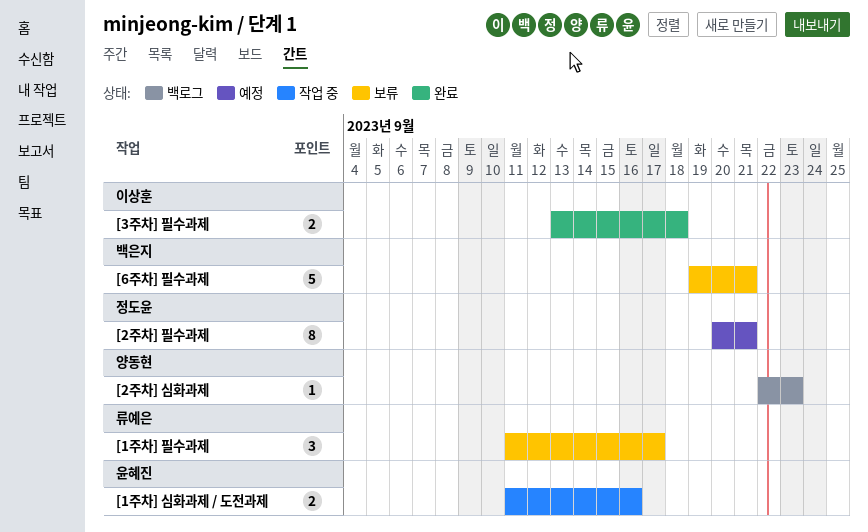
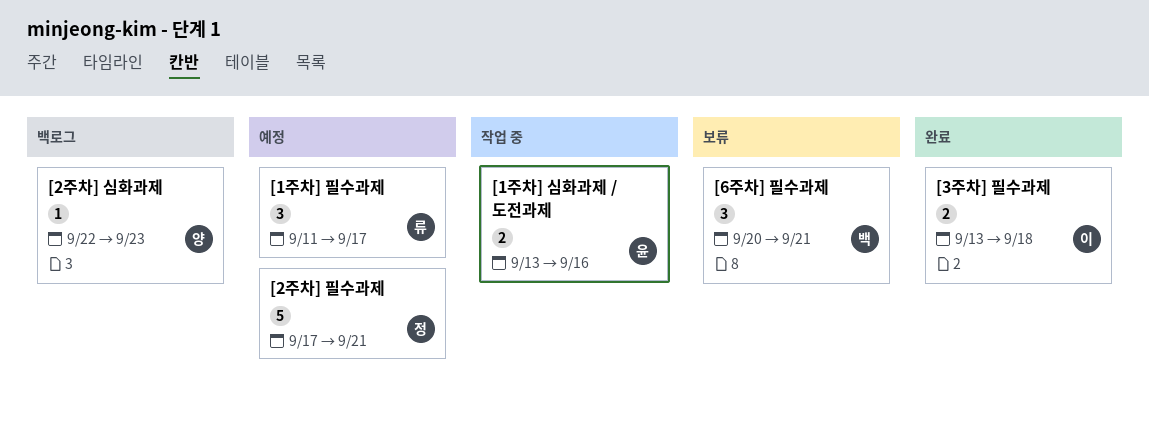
[1주차] 심화과제 / 도전과제, start: Sep 11 -> Sep 13
[1주차] 필수과제, status: 보류 -> 예정
[2주차] 필수과제, estimate: 8 -> 5
[2주차] 필수과제, start: Sep 20 -> Sep 17
[6주차] 필수과제, estimate: 5 -> 3
[6주차] 필수과제, start: Sep 19 -> Sep 20

